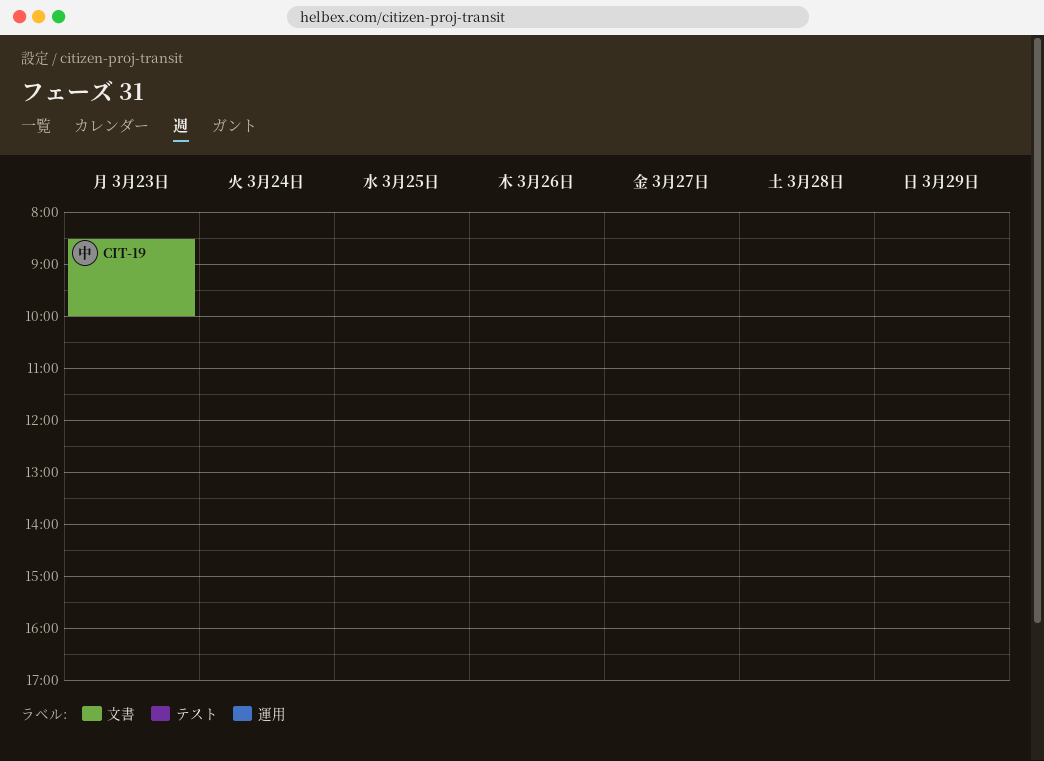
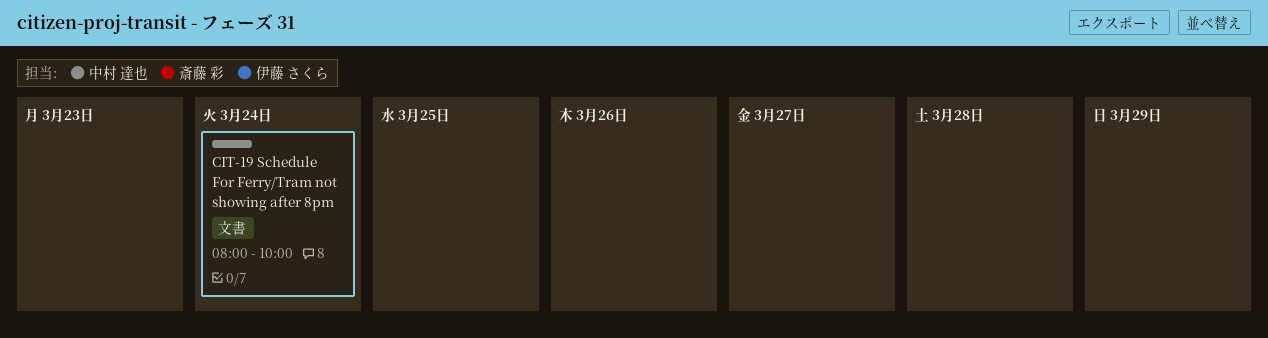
CIT-19, day: Mar 23 -> Mar 24
CIT-19, begins: 08:30 -> 08:00

